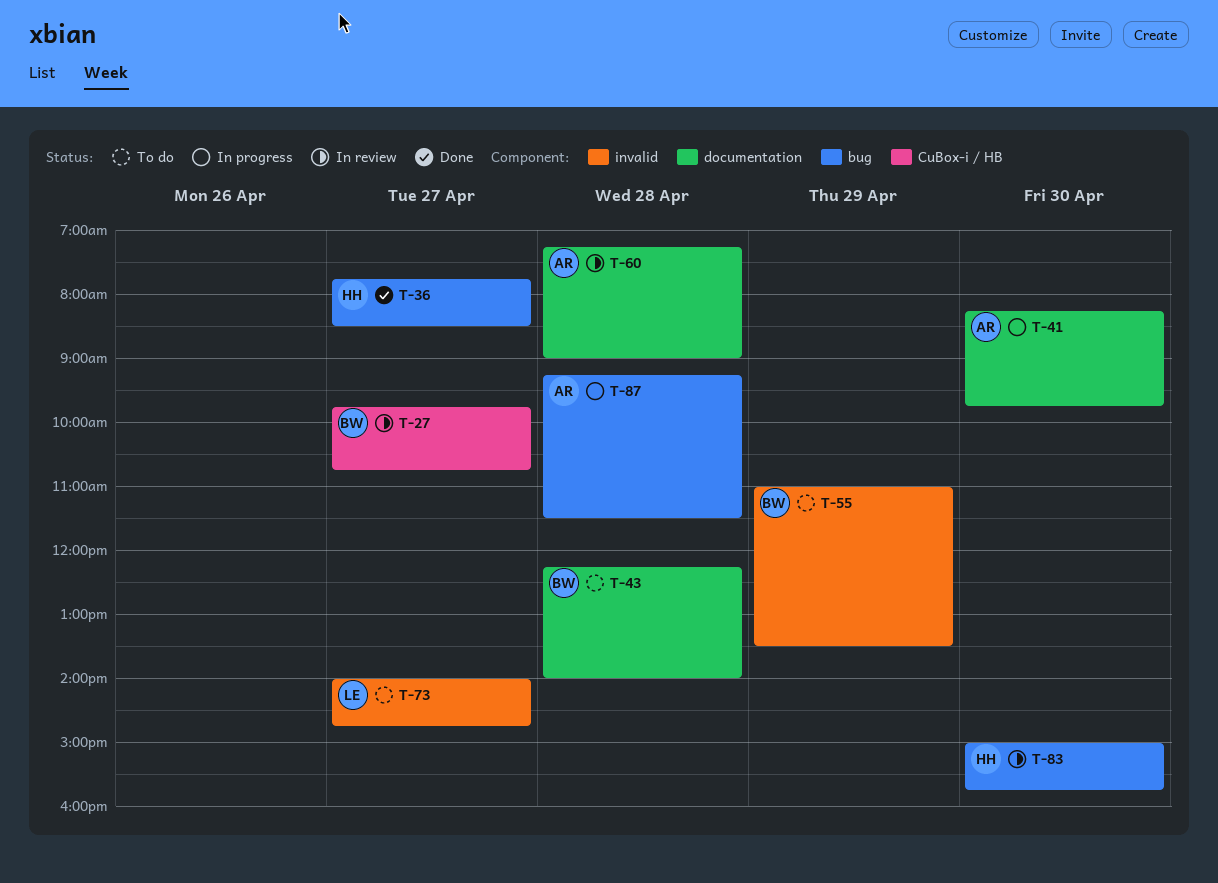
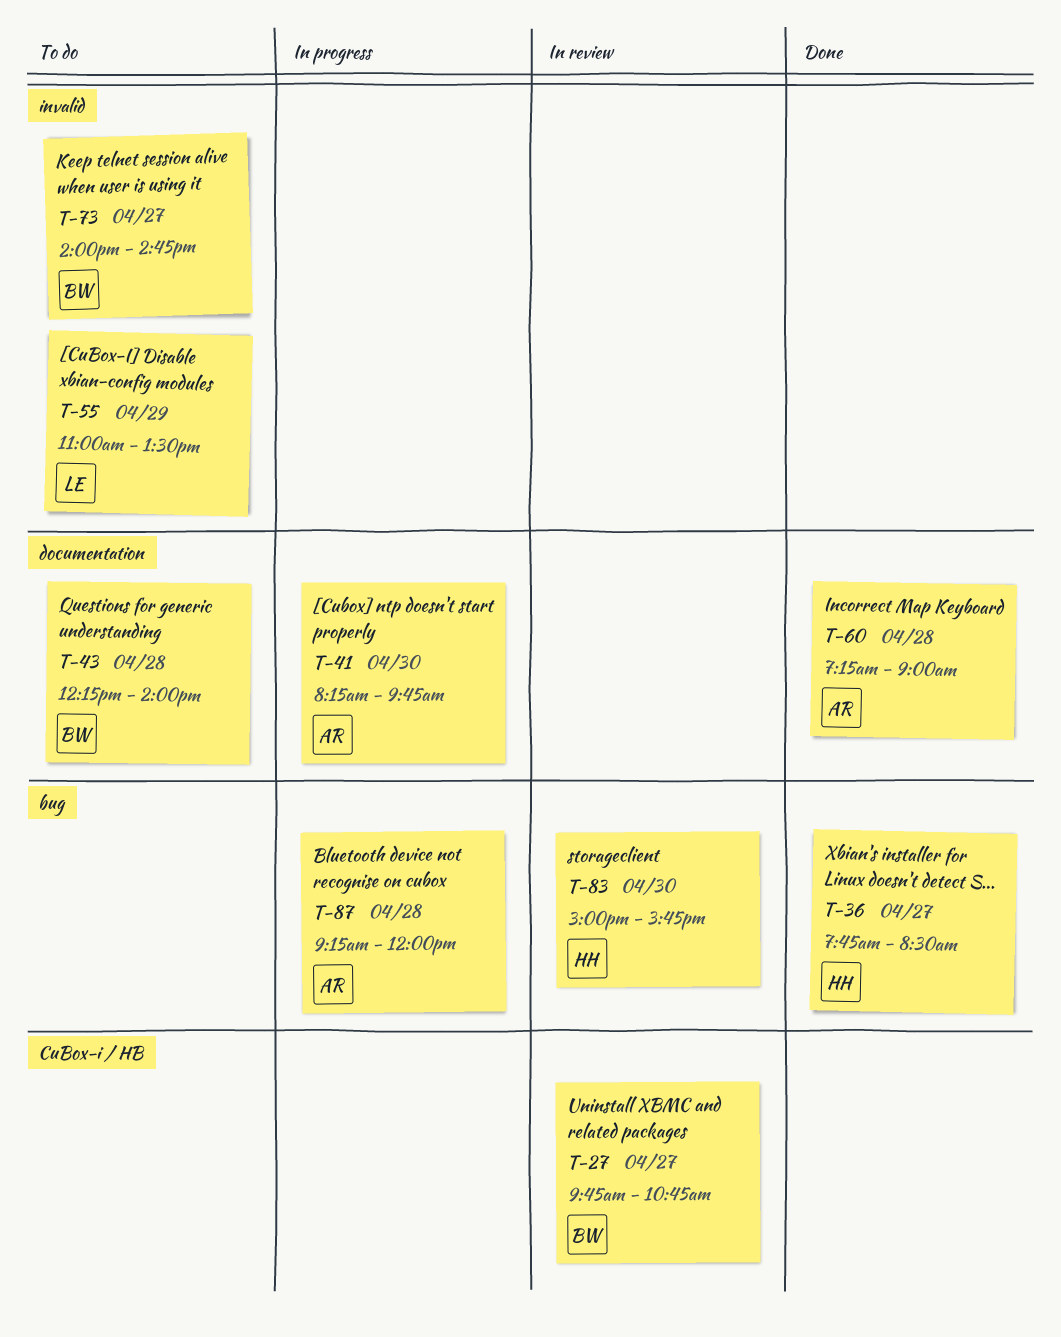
T-55, owner: BW -> LE
T-60, status: In review -> Done
T-73, owner: LE -> BW
T-87, ends: 11:30 -> 12:00

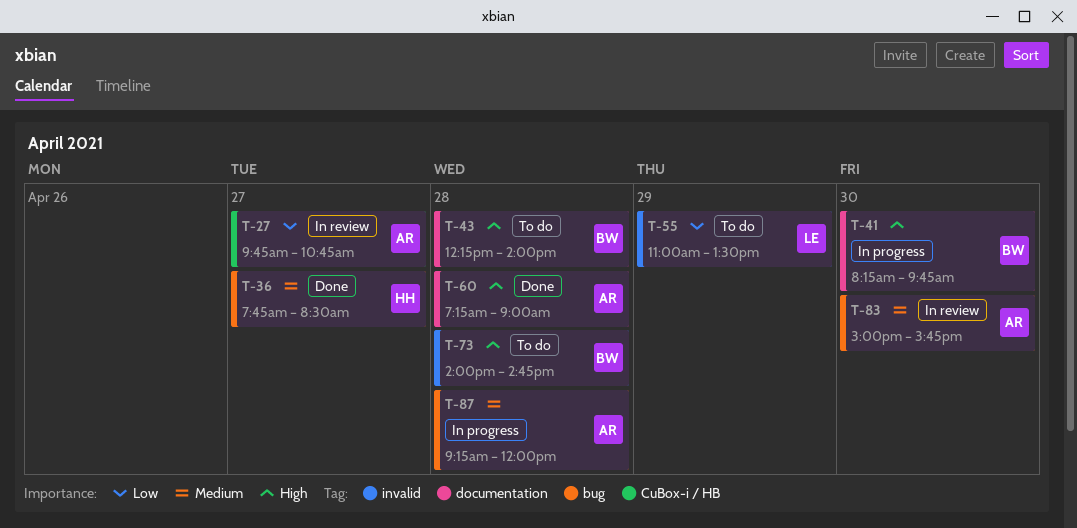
T-27, owner: BW -> AR
T-41, owner: AR -> BW
T-73, day: Apr 27 -> Apr 28
T-83, owner: HH -> AR

